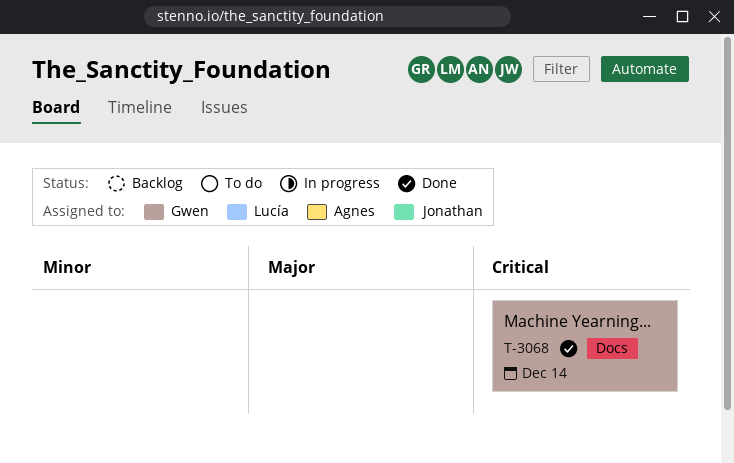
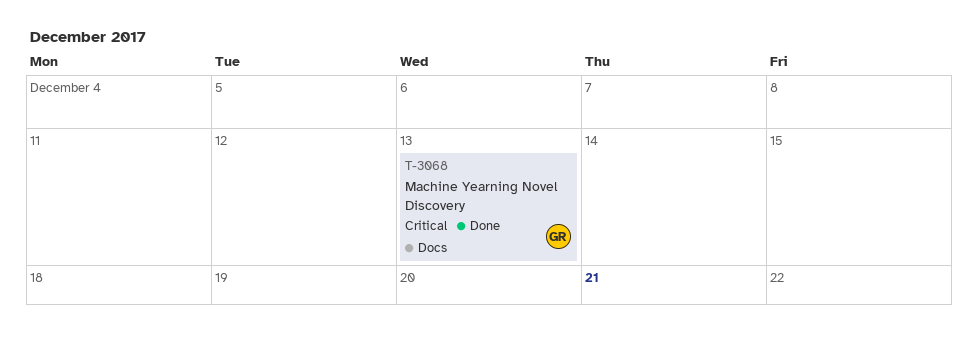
T-3068, due: Dec 14 -> Dec 13

